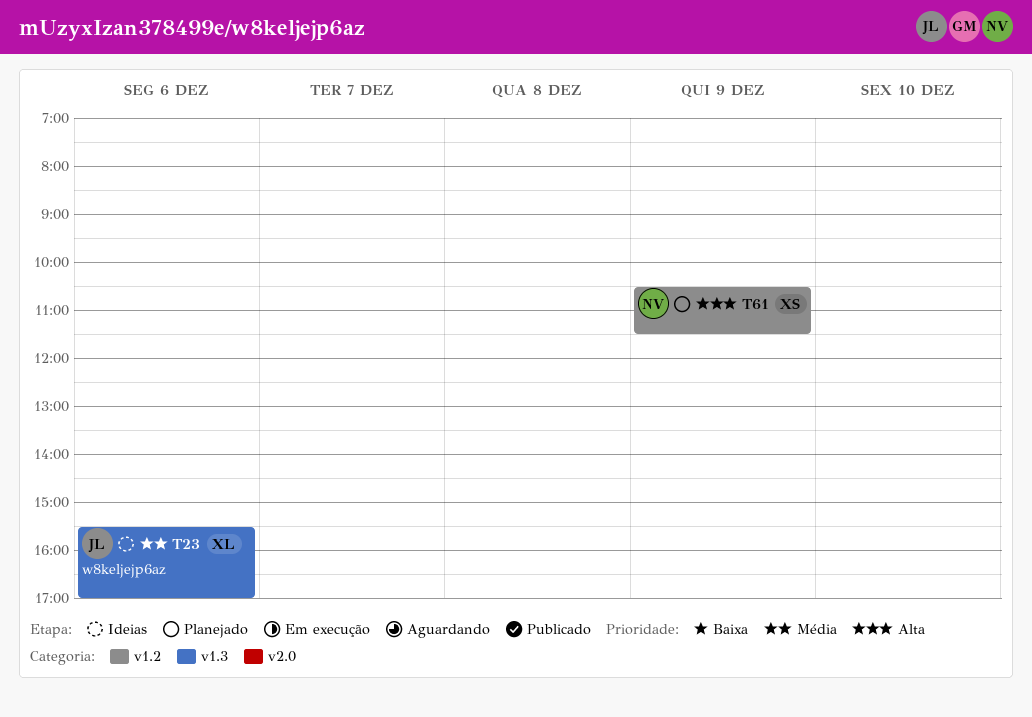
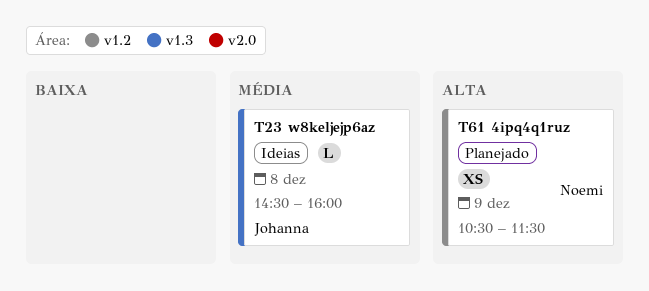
T23, estimate: XL -> L
T23, day: Dec 6 -> Dec 8
T23, begins: 15:30 -> 14:30
T23, ends: 17:00 -> 16:00

